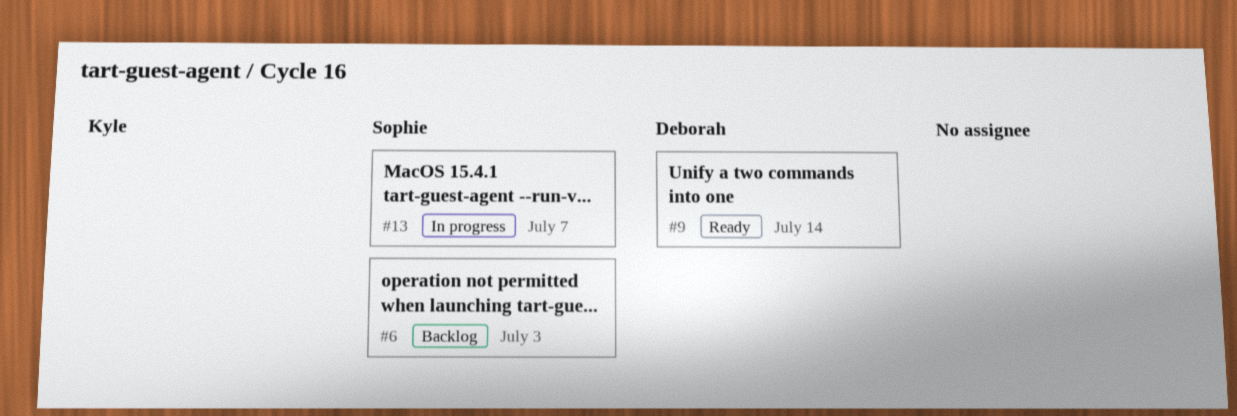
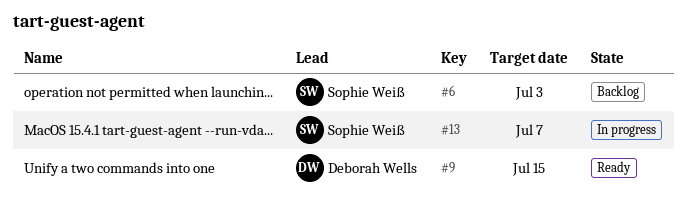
#9, due: Jul 14 -> Jul 15

